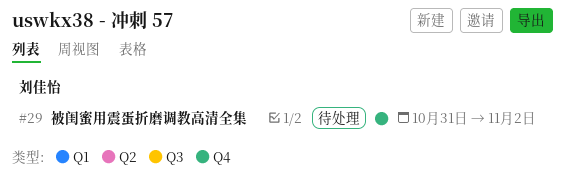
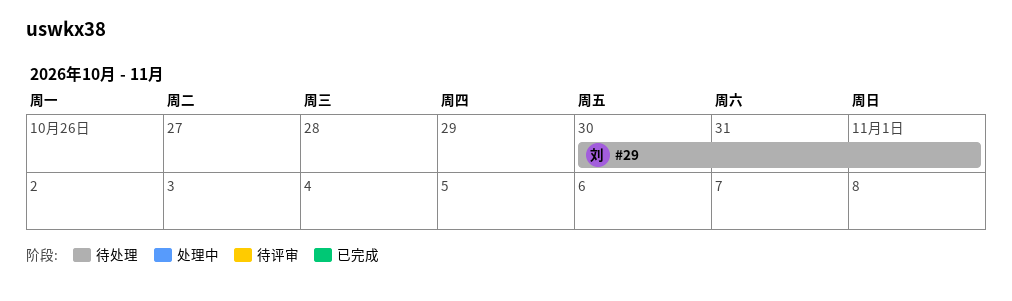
#29, start: Oct 31 -> Oct 30
#29, due: Nov 2 -> Nov 1

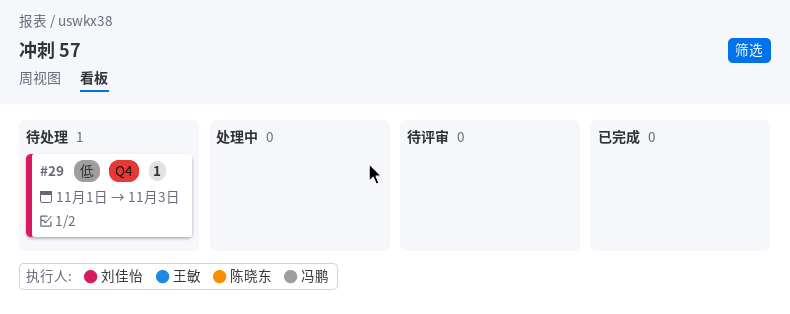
#29, start: Oct 30 -> Nov 1
#29, due: Nov 1 -> Nov 3

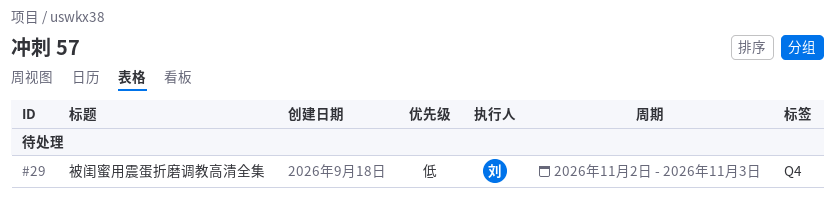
#29, start: Nov 1 -> Nov 2

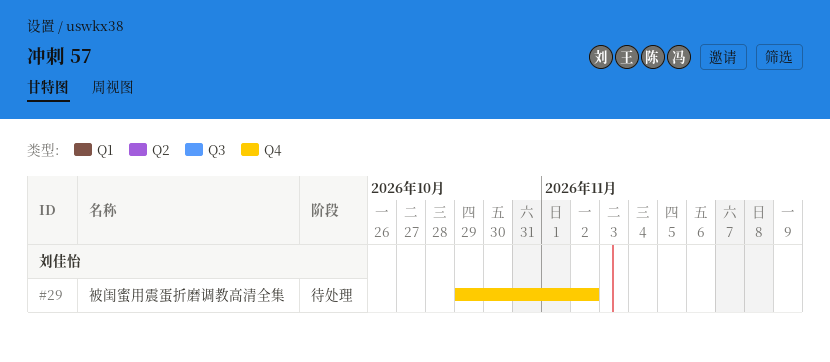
#29, start: Nov 2 -> Oct 29
#29, due: Nov 3 -> Nov 2

